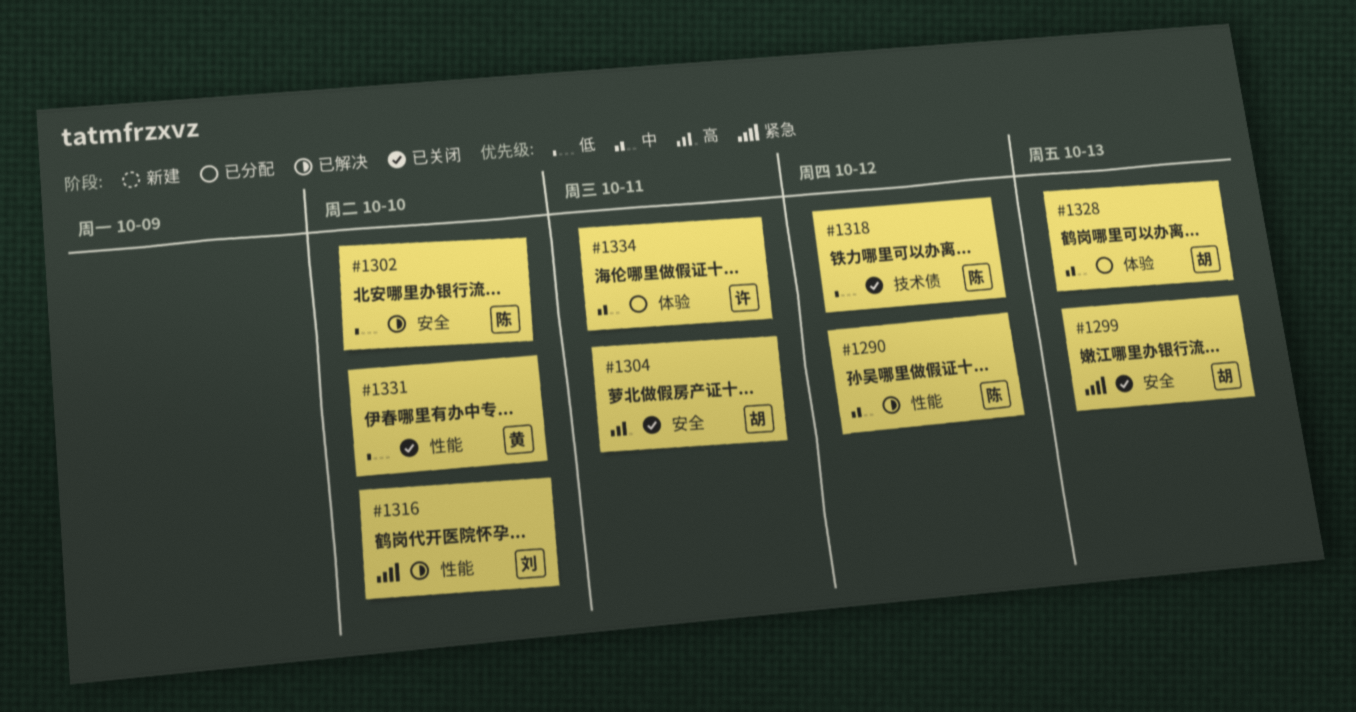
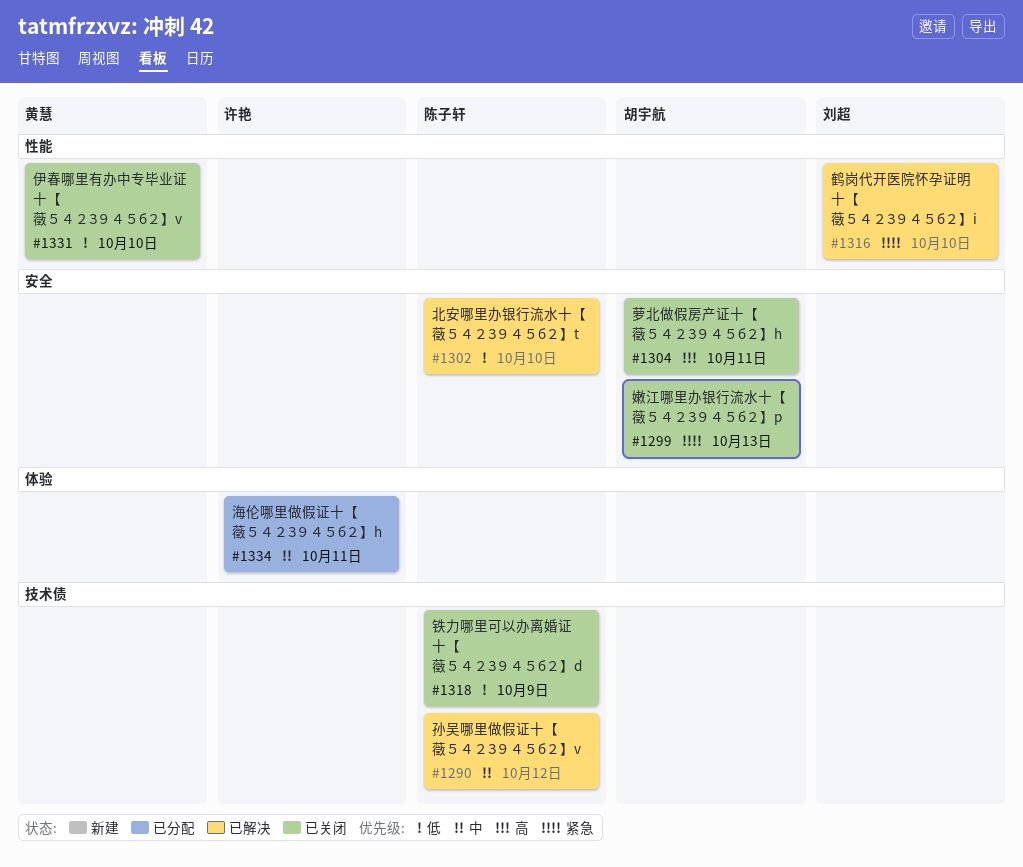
#1290, label: 性能 -> 技术债
#1318, due: Oct 12 -> Oct 9
#1328: present -> none

